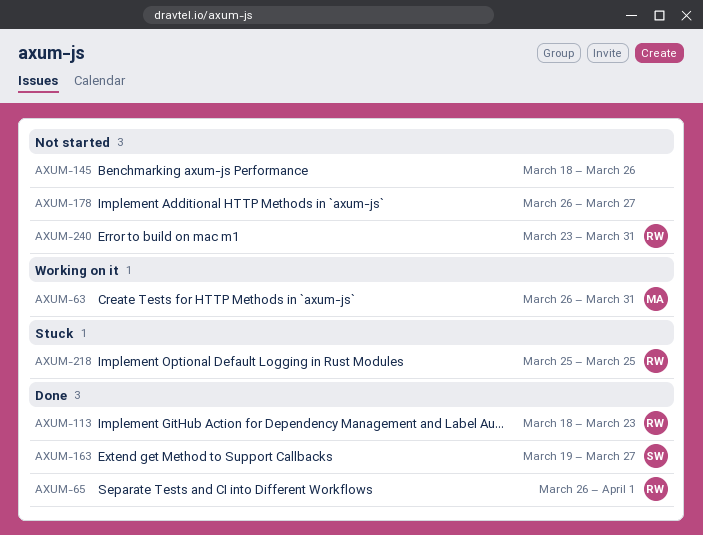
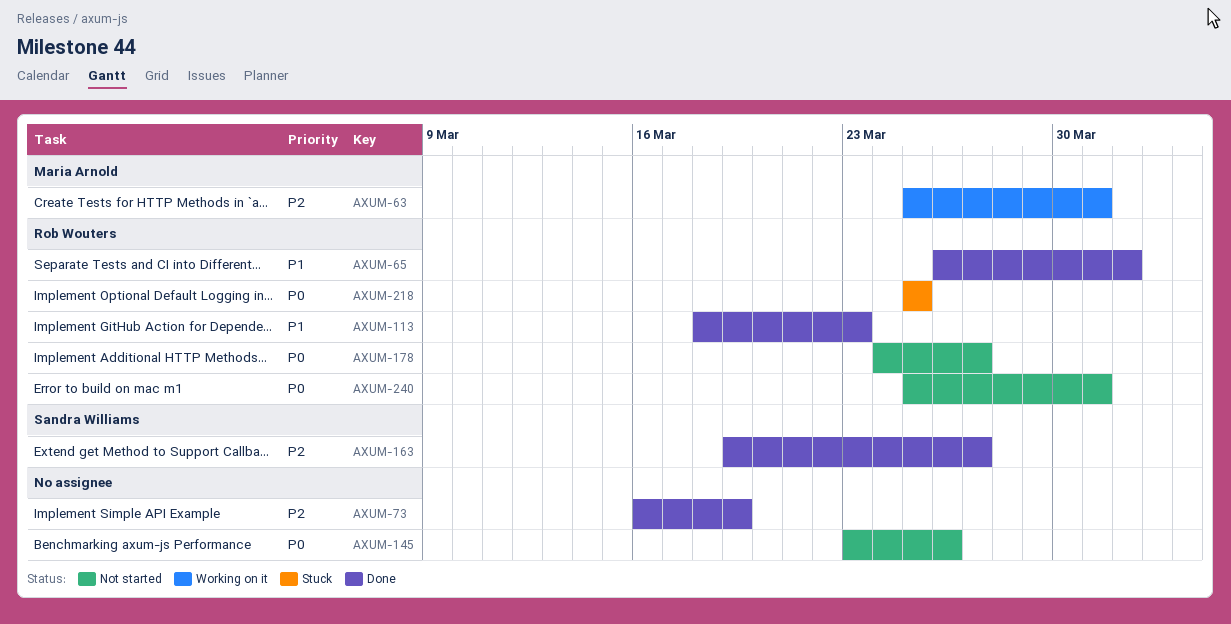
AXUM-63, start: Mar 26 -> Mar 25
AXUM-73: none -> present
AXUM-145, start: Mar 18 -> Mar 23
AXUM-178, owner: none -> Rob Wouters
AXUM-178, start: Mar 26 -> Mar 24
AXUM-240, start: Mar 23 -> Mar 25

